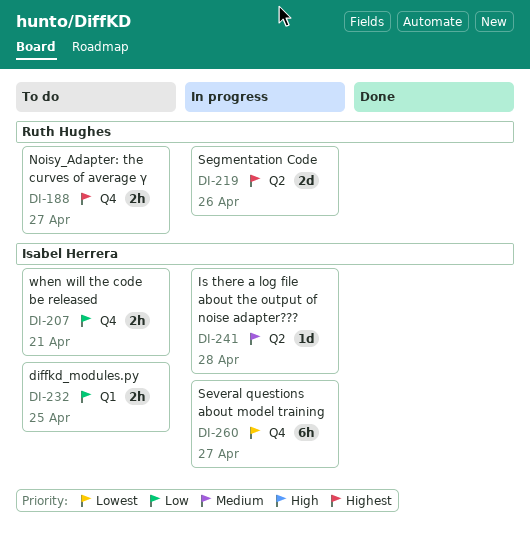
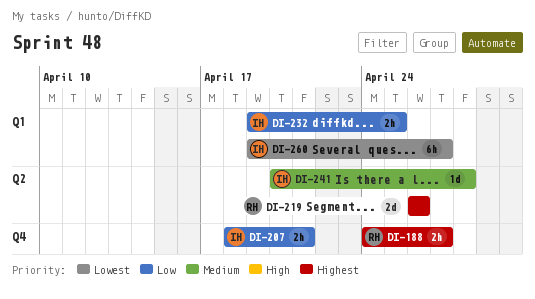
DI-260, label: Q4 -> Q1

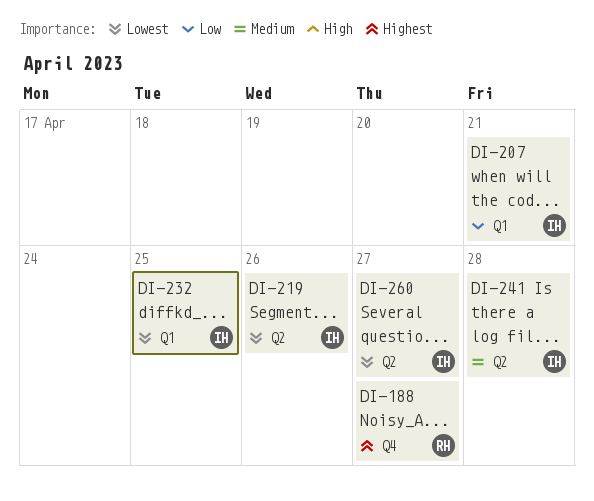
DI-207, label: Q4 -> Q1
DI-219, owner: RH -> IH
DI-219, priority: Highest -> Lowest
DI-232, priority: Low -> Lowest
DI-260, label: Q1 -> Q2

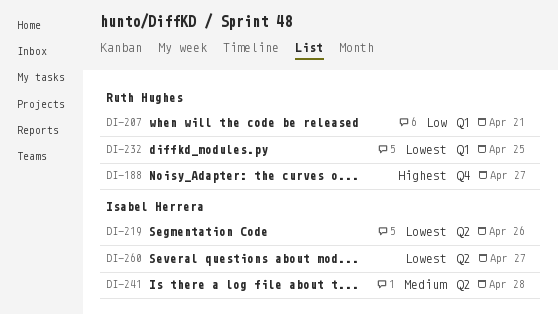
DI-207, owner: Isabel Herrera -> Ruth Hughes
DI-232, owner: Isabel Herrera -> Ruth Hughes

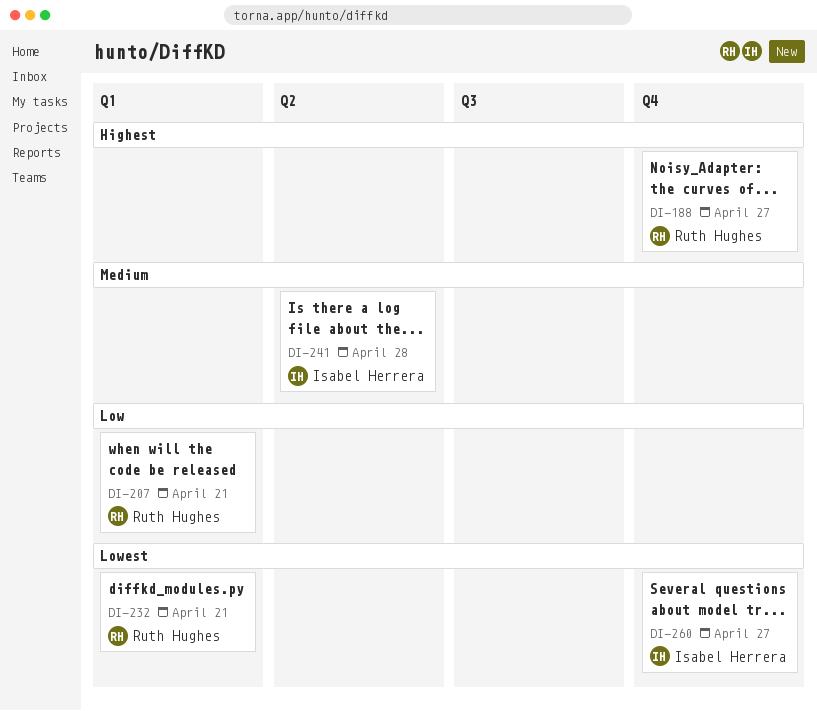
DI-219: present -> none
DI-232, due: Apr 25 -> Apr 21
DI-260, label: Q2 -> Q4

